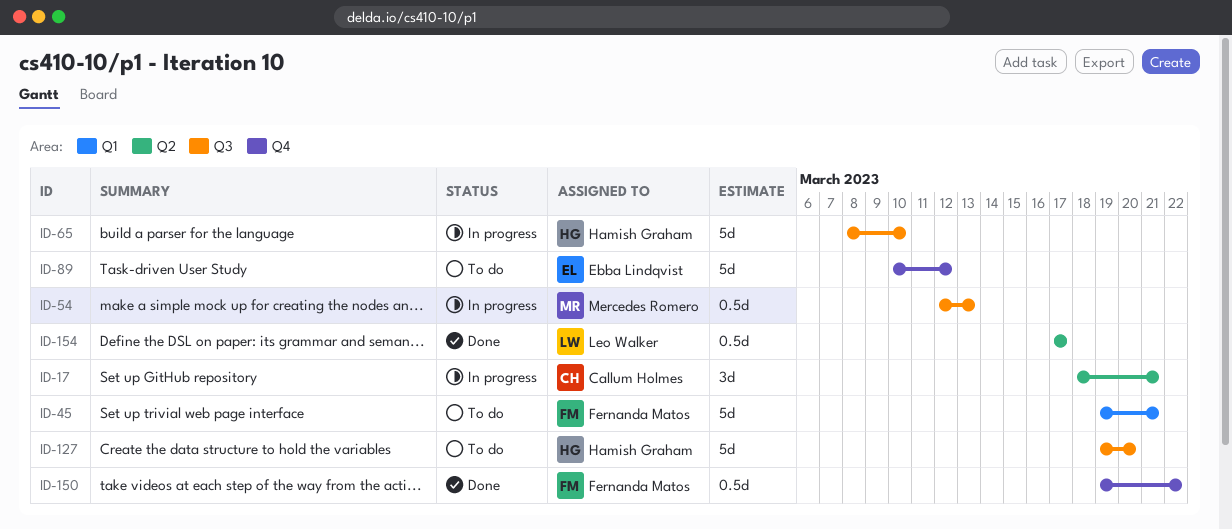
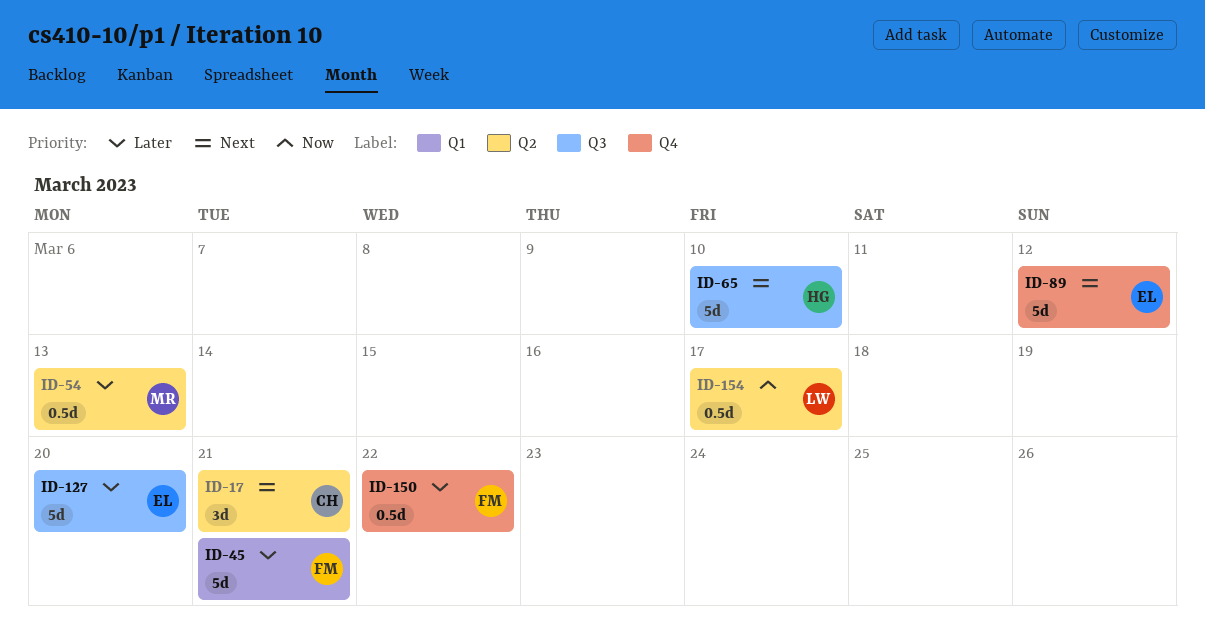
ID-54, label: Q3 -> Q2
ID-127, owner: Hamish Graham -> Ebba Lindqvist

